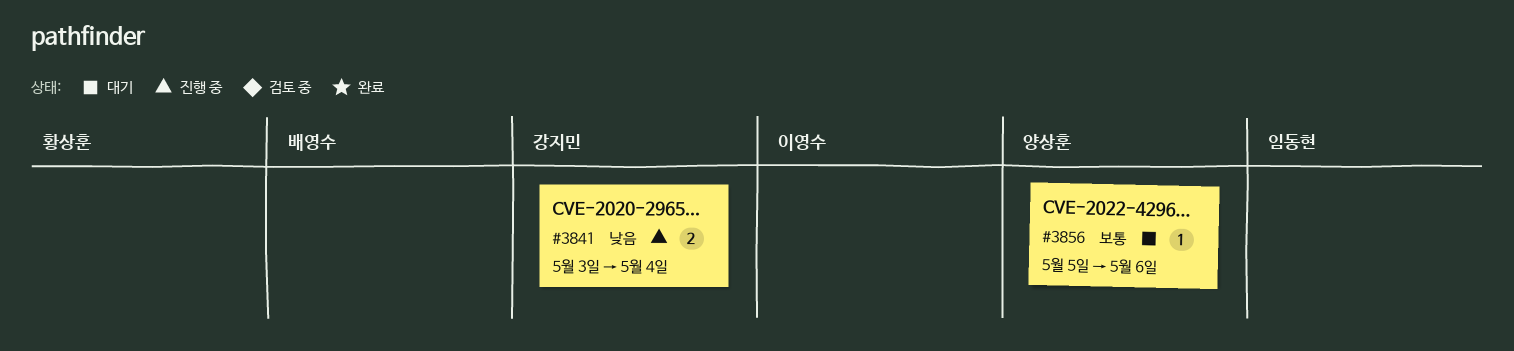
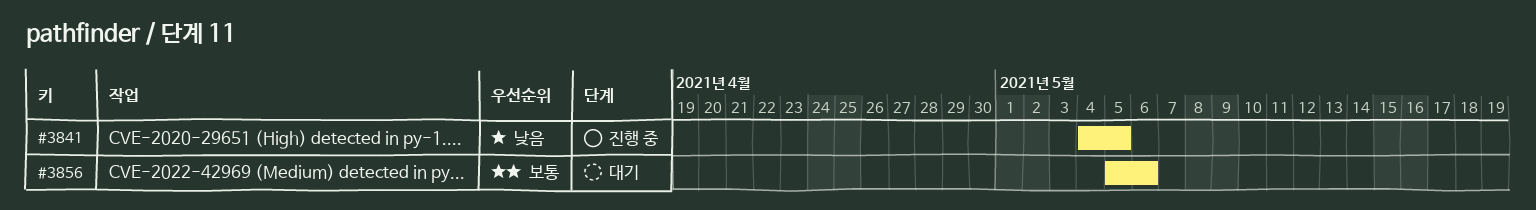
#3841, start: May 3 -> May 4
#3841, due: May 4 -> May 5

